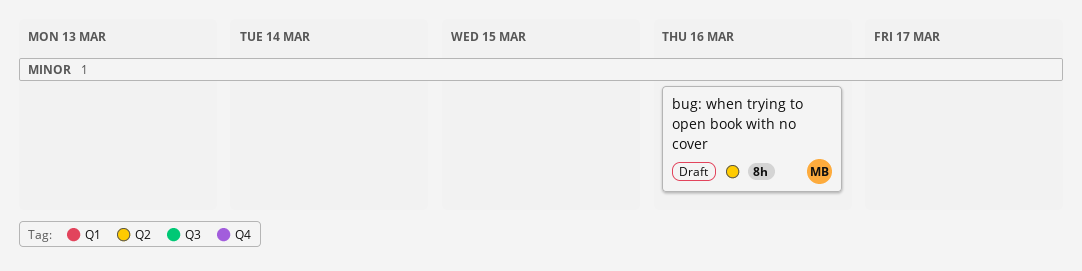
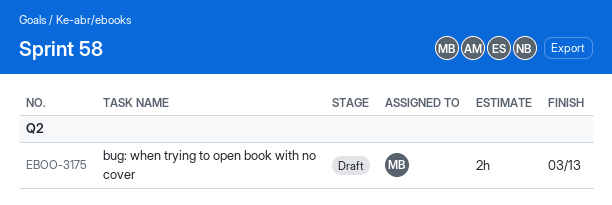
bug: when trying to open book with no cover, estimate: 8h -> 2h
bug: when trying to open book with no cover, due: Mar 16 -> Mar 13

